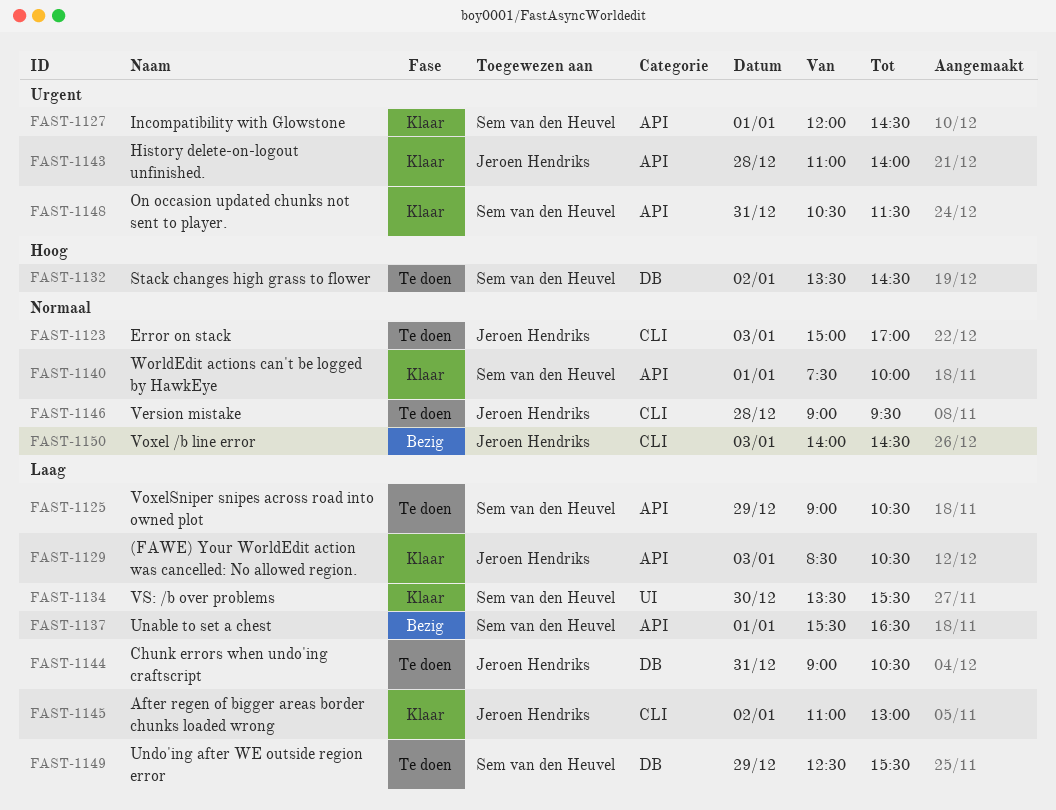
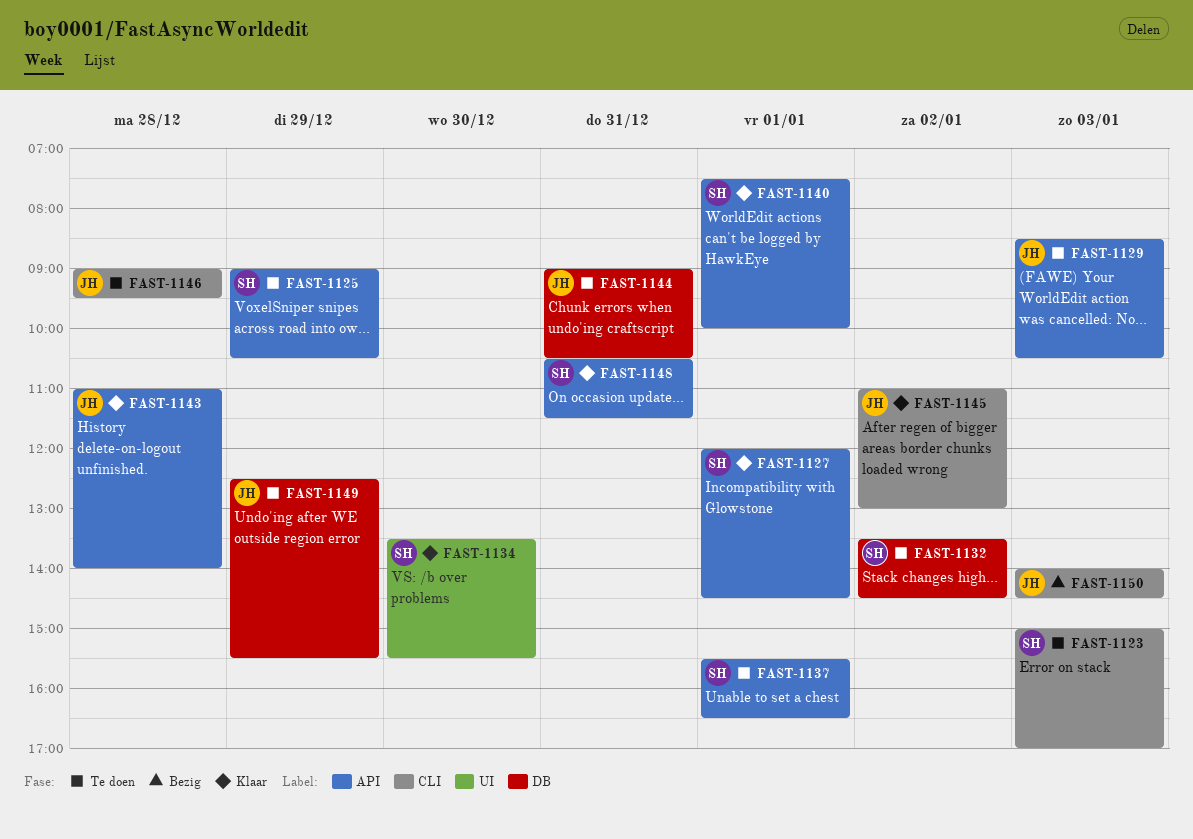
FAST-1123, owner: Jeroen Hendriks -> Sem van den Heuvel
FAST-1129, status: Klaar -> Te doen
FAST-1137, status: Bezig -> Te doen
FAST-1149, owner: Sem van den Heuvel -> Jeroen Hendriks

